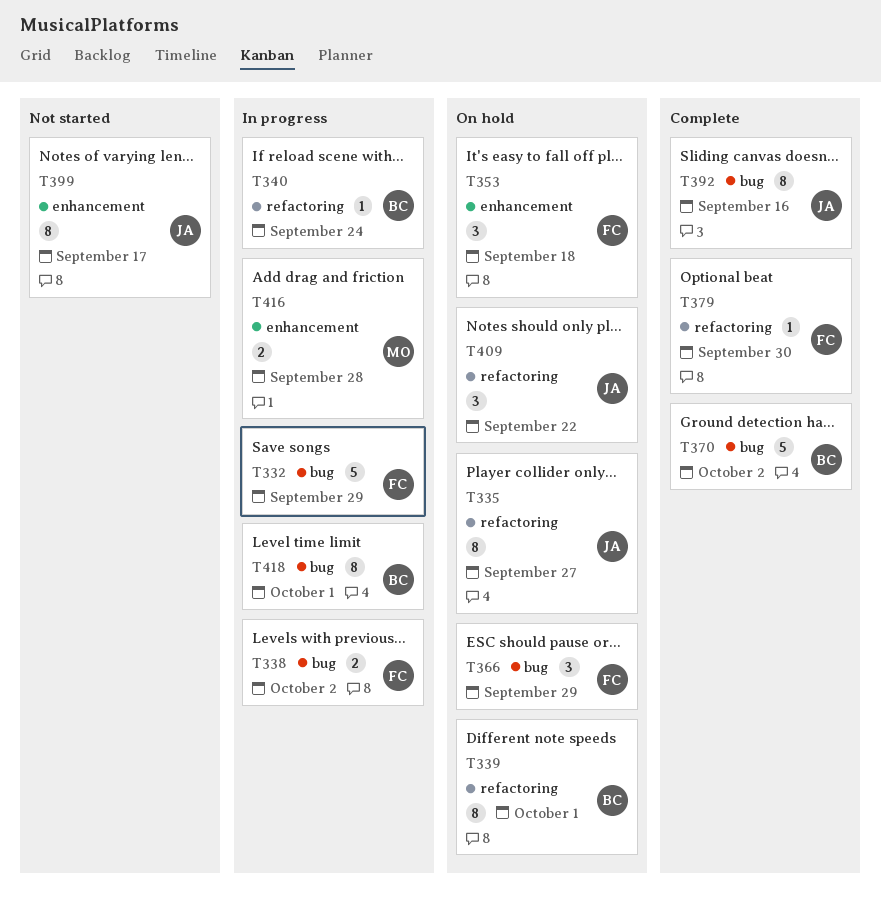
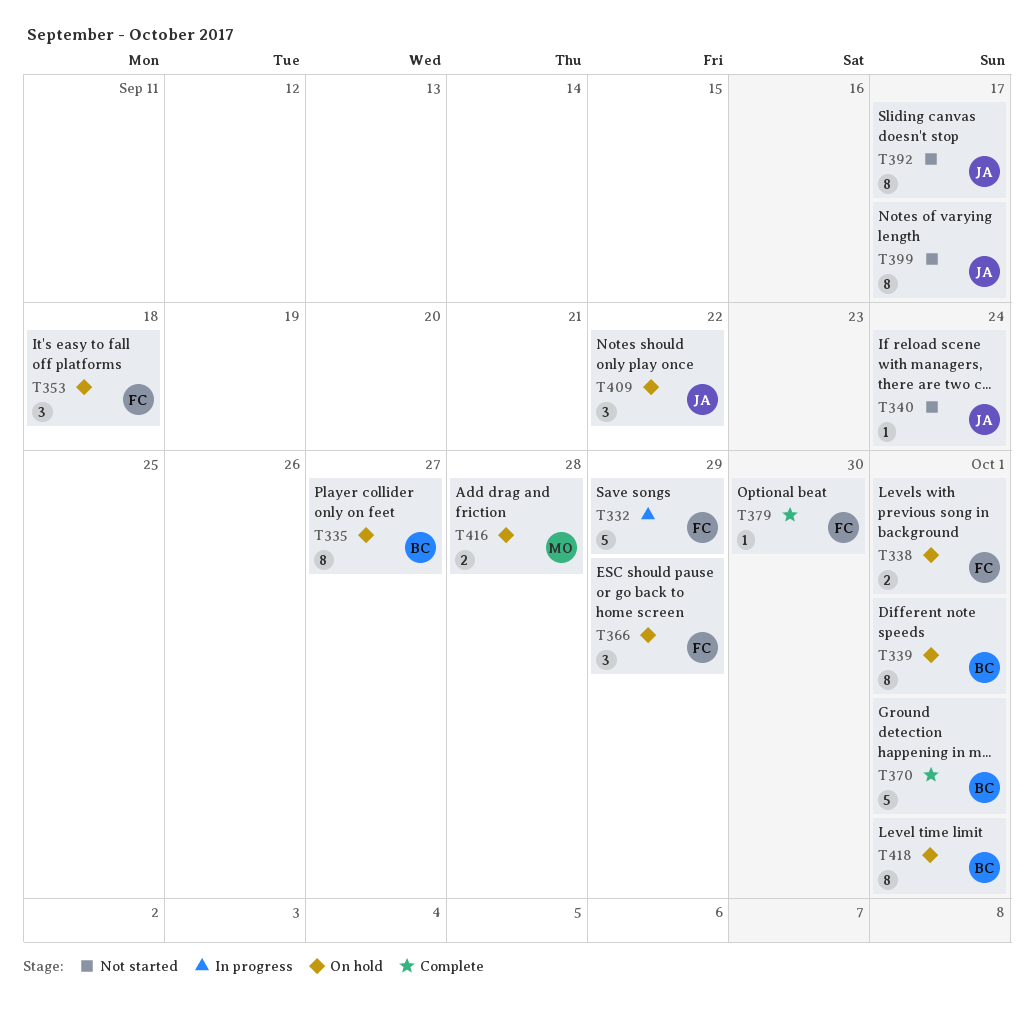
T335, owner: JA -> BC
T338, status: In progress -> On hold
T338, due: Oct 2 -> Oct 1
T340, status: In progress -> Not started
T340, owner: BC -> JA
T370, due: Oct 2 -> Oct 1
T392, status: Complete -> Not started
T392, due: Sep 16 -> Sep 17
T416, status: In progress -> On hold
T418, status: In progress -> On hold

